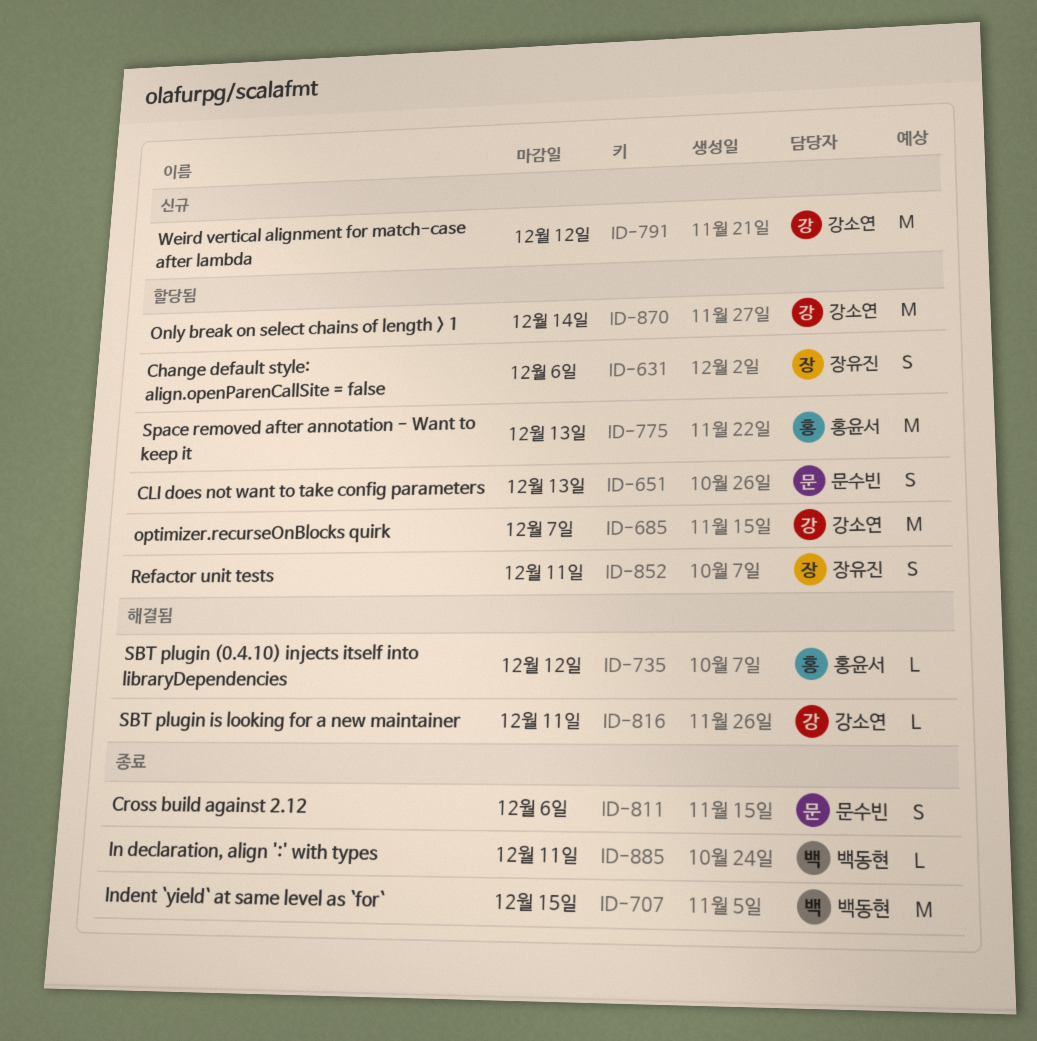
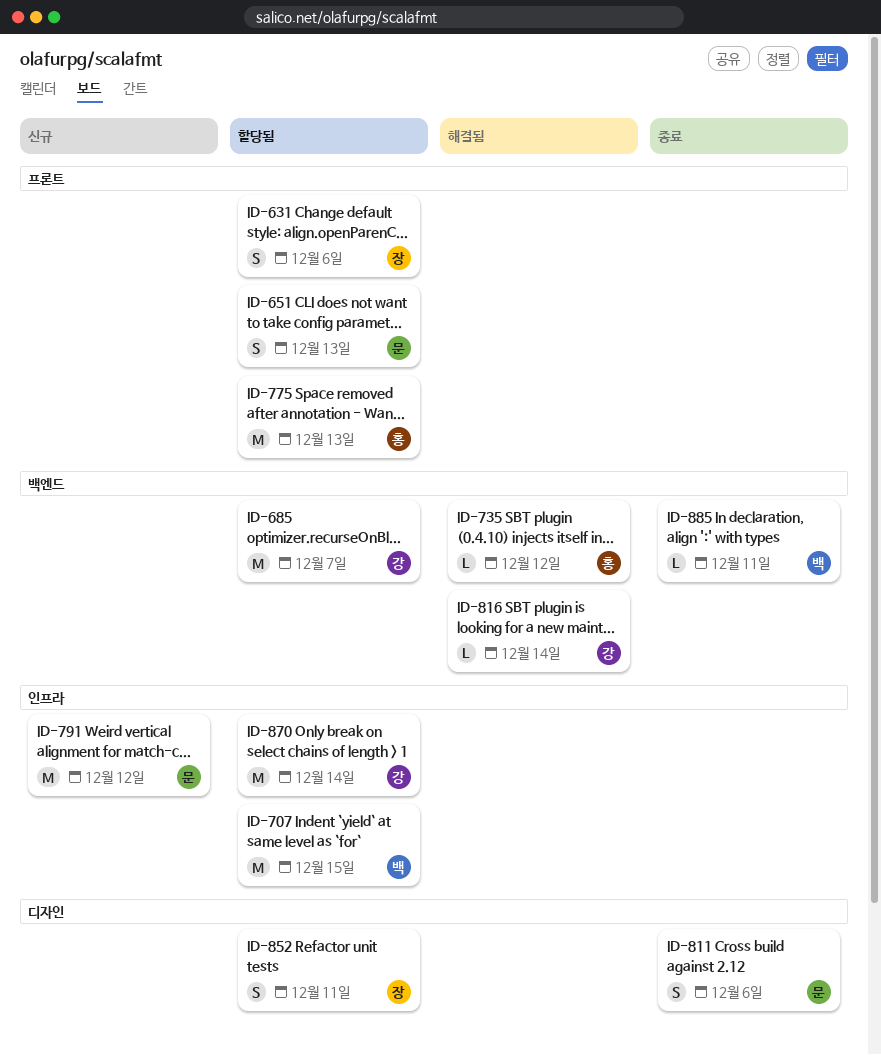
ID-707, status: 종료 -> 할당됨
ID-791, owner: 강소연 -> 문수빈
ID-816, due: Dec 11 -> Dec 14

